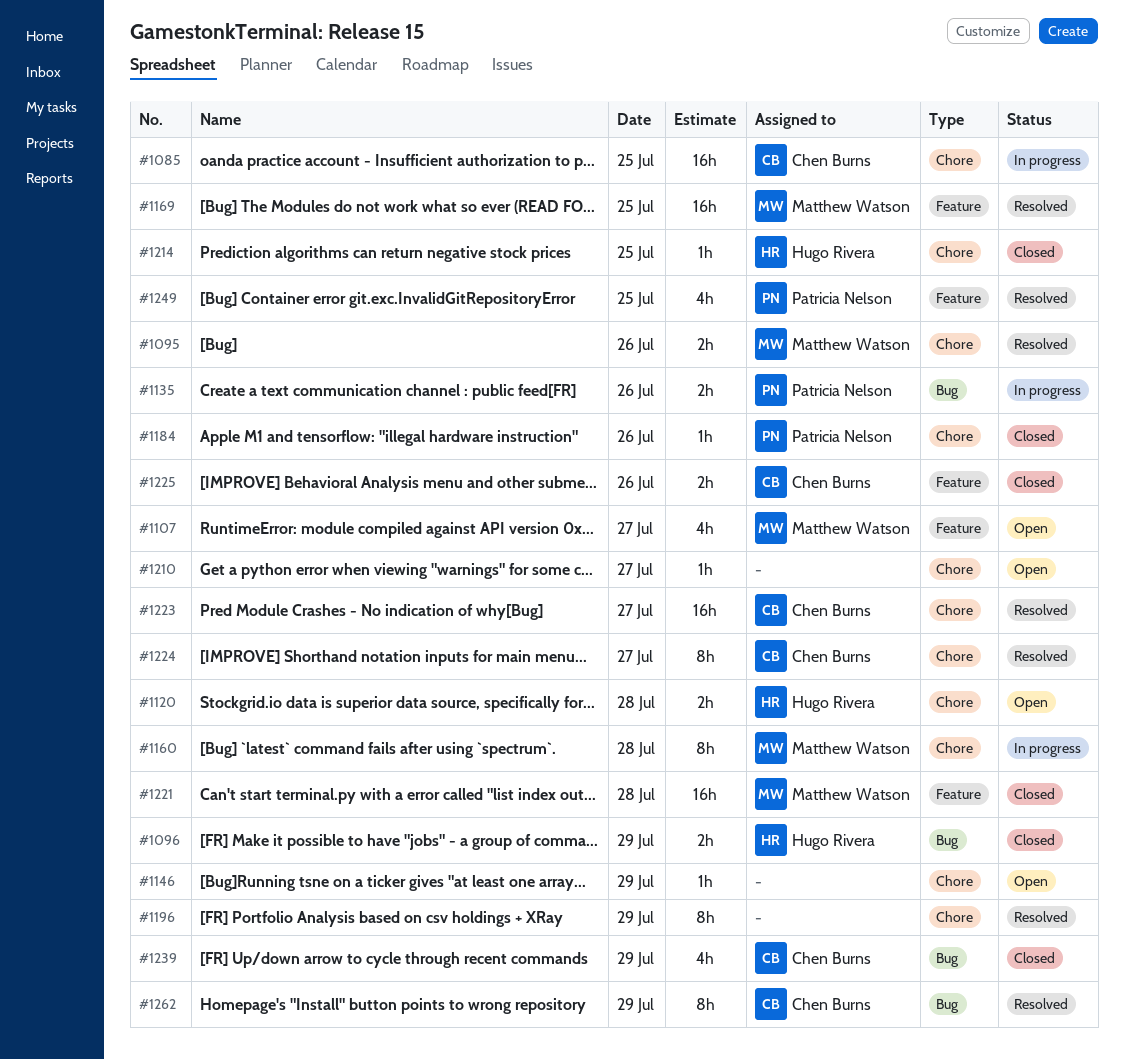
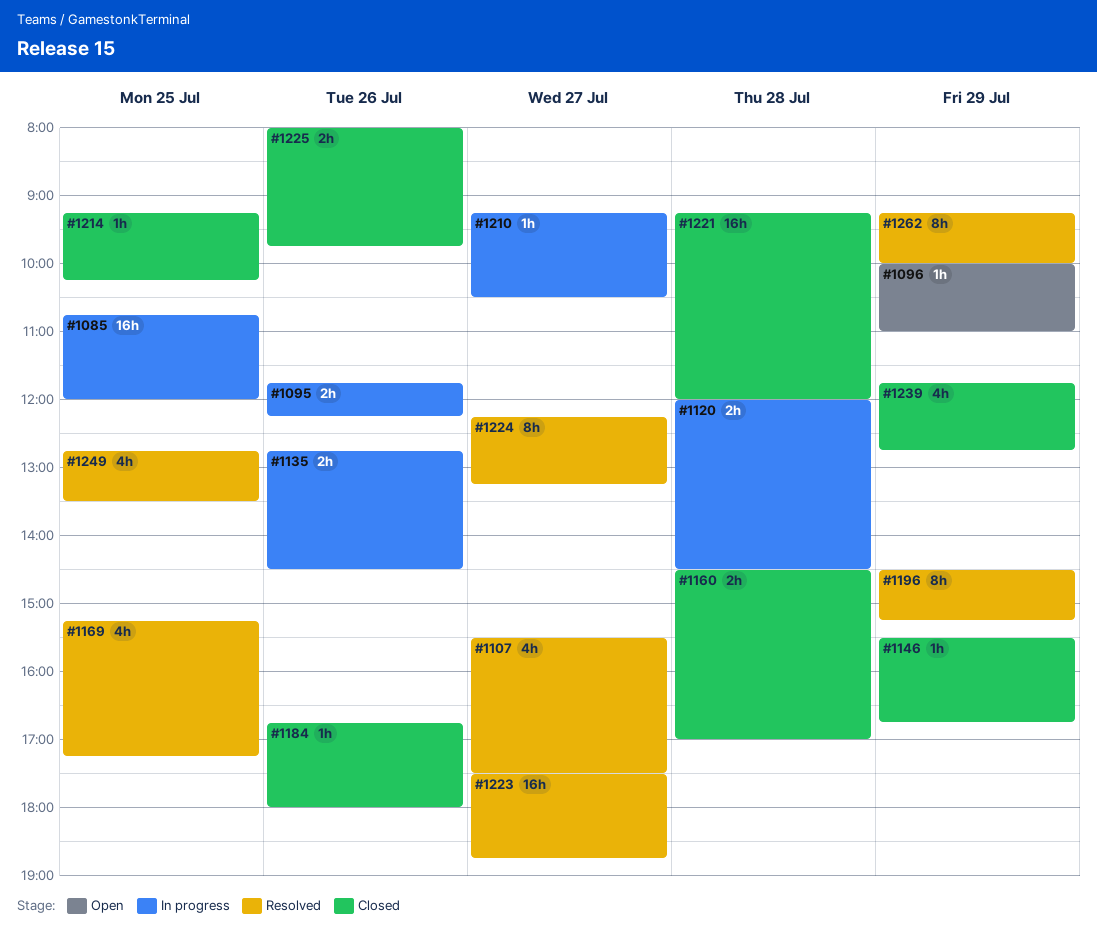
#1095, status: Resolved -> In progress
#1096, status: Closed -> Open
#1096, estimate: 2h -> 1h
#1107, status: Open -> Resolved
#1120, status: Open -> In progress
#1146, status: Open -> Closed
#1160, status: In progress -> Closed
#1160, estimate: 8h -> 2h
#1169, estimate: 16h -> 4h
#1210, status: Open -> In progress

